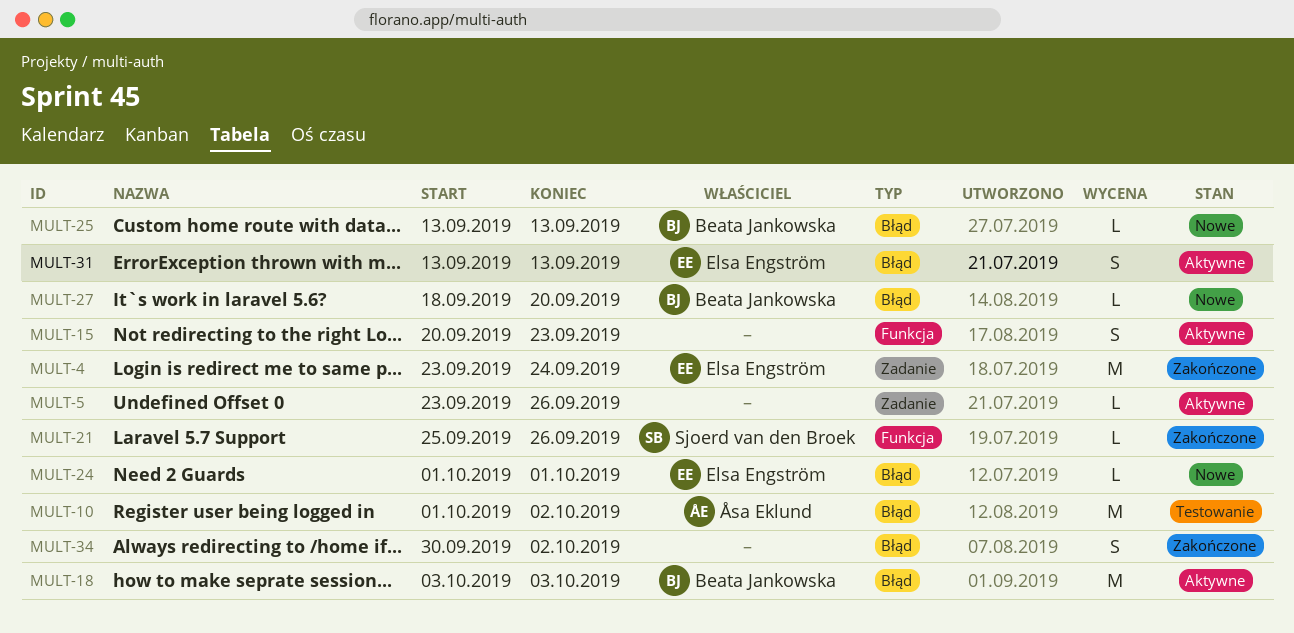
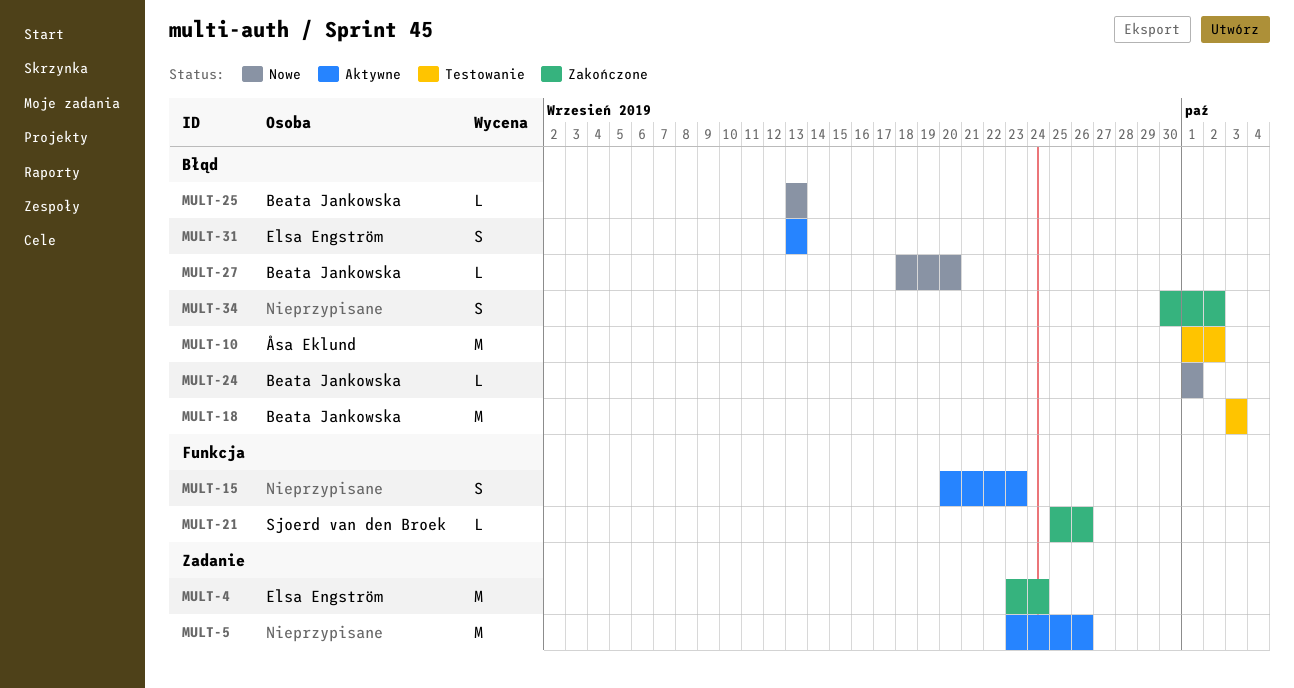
MULT-5, estimate: L -> M
MULT-18, status: Aktywne -> Testowanie
MULT-24, owner: Elsa Engström -> Beata Jankowska

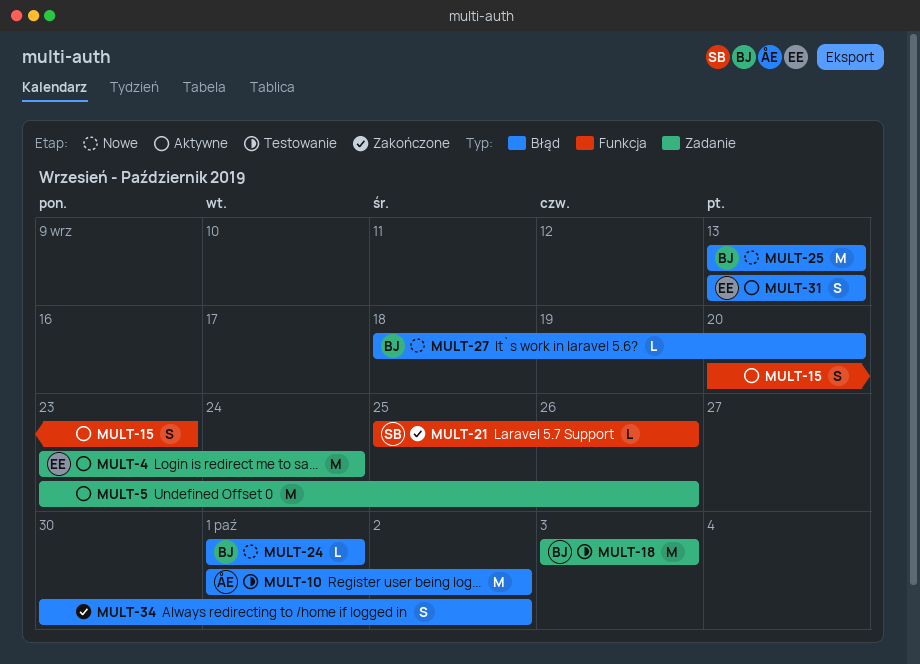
MULT-4, status: Zakończone -> Aktywne
MULT-18, label: Błąd -> Zadanie
MULT-25, estimate: L -> M

